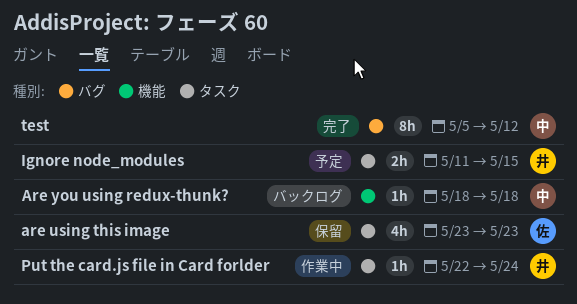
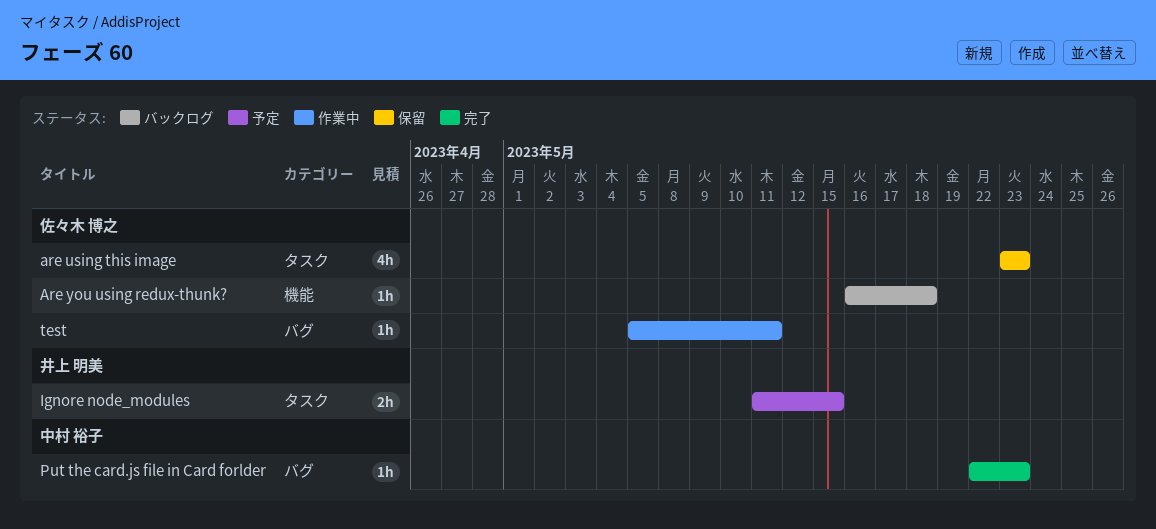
Are you using redux-thunk?, owner: 中村 裕子 -> 佐々木 博之
Are you using redux-thunk?, start: May 18 -> May 16
Put the card.js file in Card forlder, status: 作業中 -> 完了
Put the card.js file in Card forlder, owner: 井上 明美 -> 中村 裕子
Put the card.js file in Card forlder, label: タスク -> バグ
Put the card.js file in Card forlder, due: May 24 -> May 23
test, status: 完了 -> 作業中
test, owner: 中村 裕子 -> 佐々木 博之
test, estimate: 8h -> 1h
test, due: May 12 -> May 11

